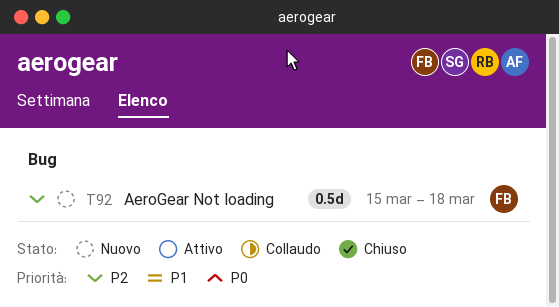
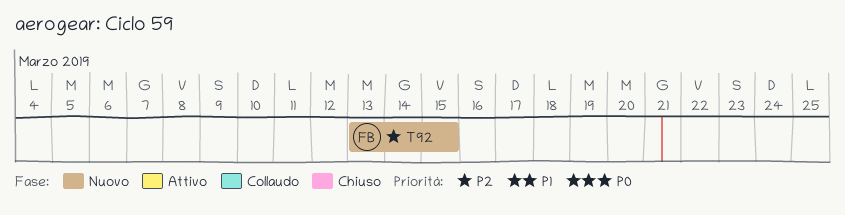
T92, start: Mar 15 -> Mar 13
T92, due: Mar 18 -> Mar 15

